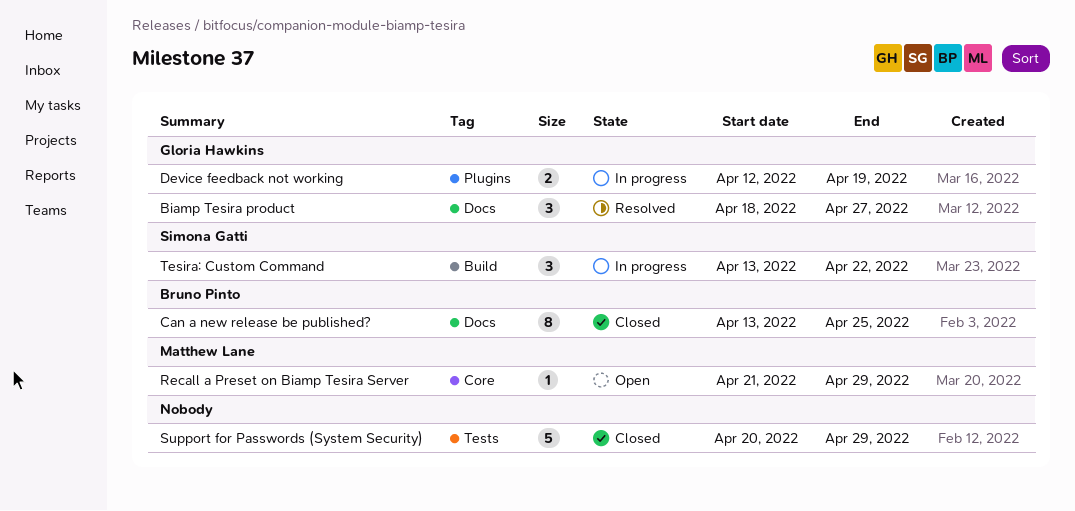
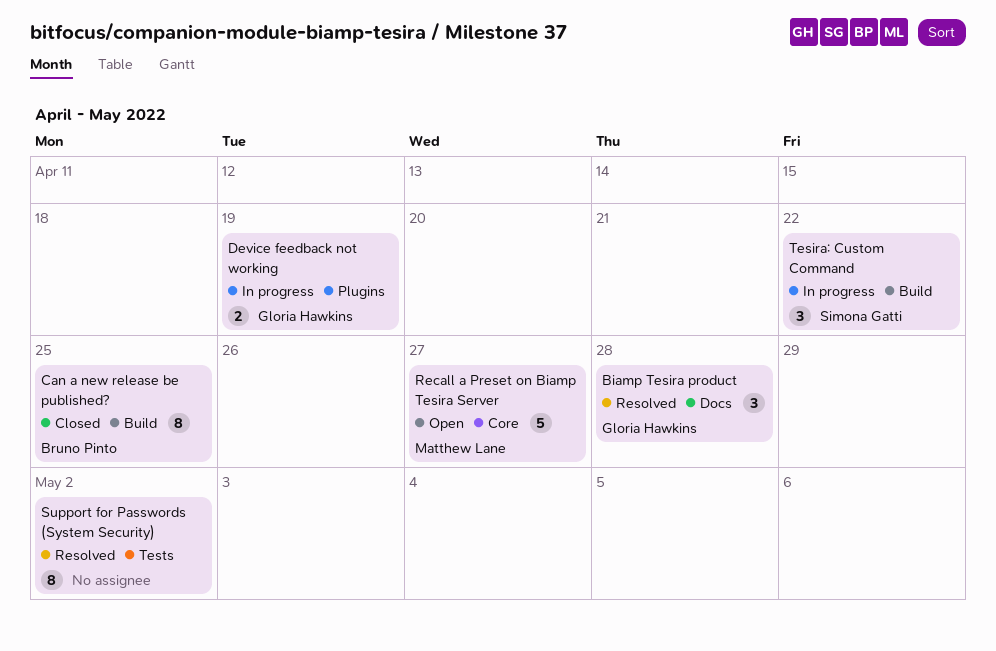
Biamp Tesira product, due: Apr 27 -> Apr 28
Can a new release be published?, label: Docs -> Build
Recall a Preset on Biamp Tesira Server, estimate: 1 -> 5
Recall a Preset on Biamp Tesira Server, due: Apr 29 -> Apr 27
Support for Passwords (System Security), status: Closed -> Resolved
Support for Passwords (System Security), estimate: 5 -> 8
Support for Passwords (System Security), due: Apr 29 -> May 2

